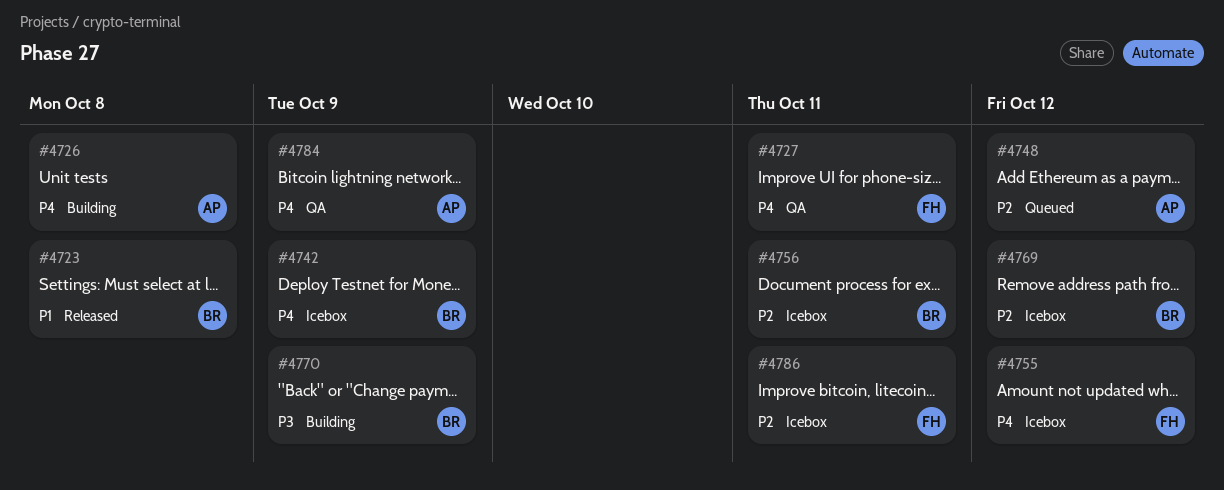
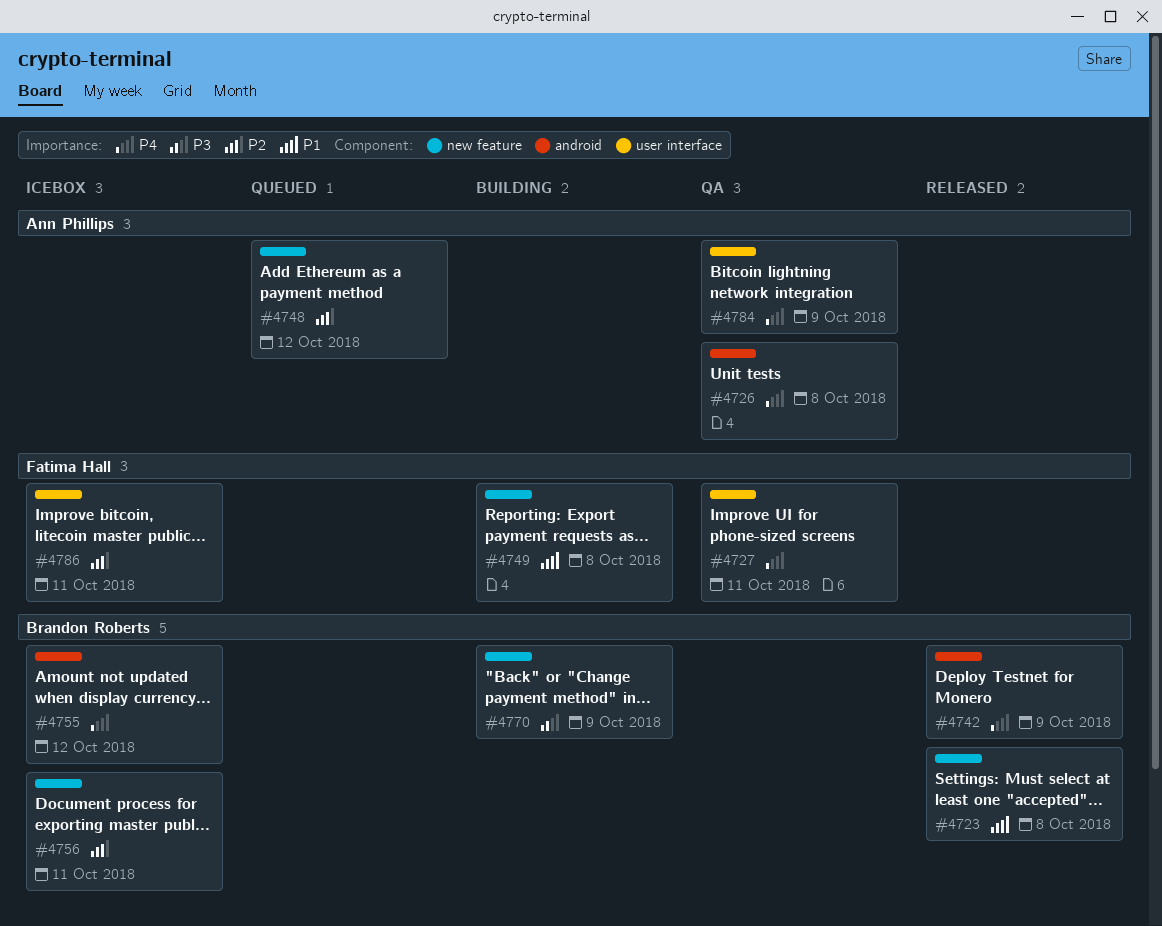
#4726, status: Building -> QA
#4742, status: Icebox -> Released
#4749: none -> present
#4755, owner: Fatima Hall -> Brandon Roberts
#4769: present -> none

